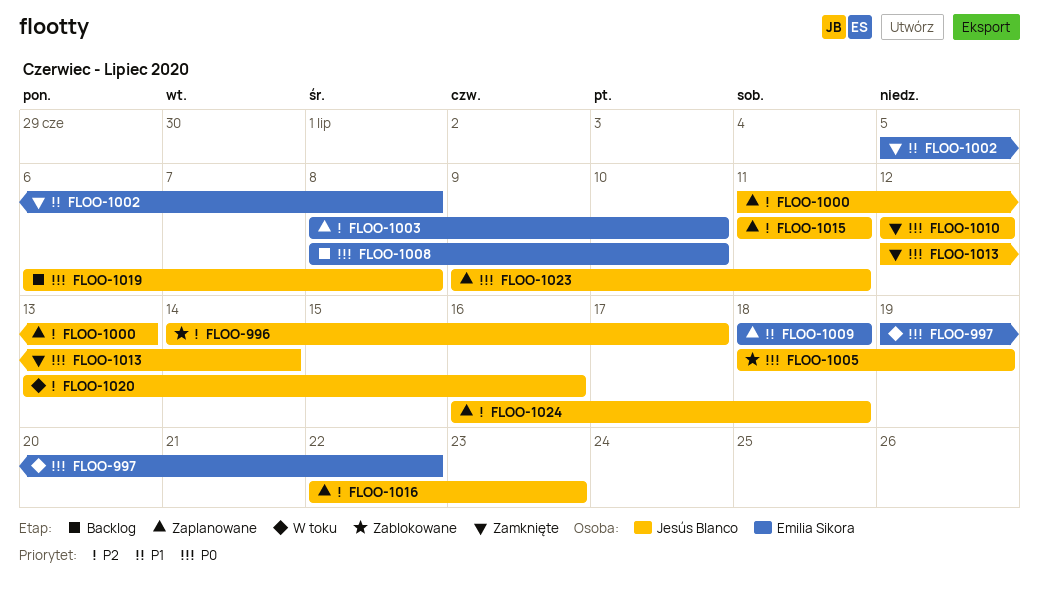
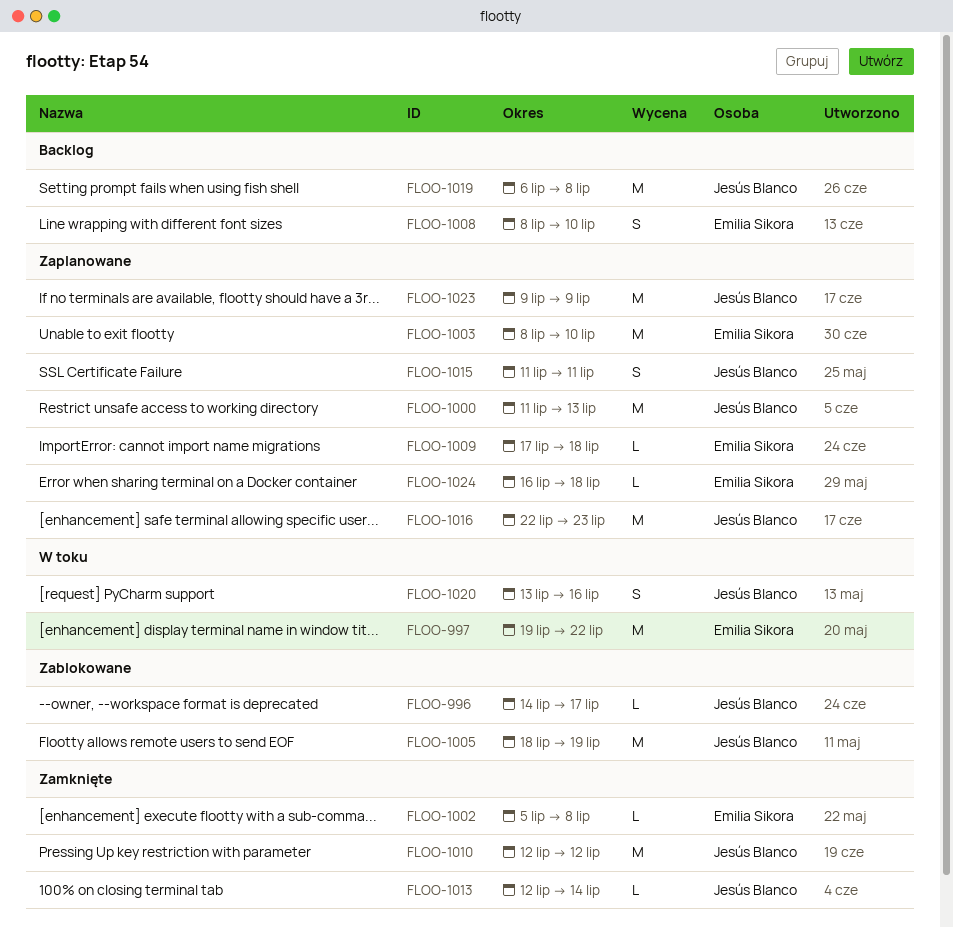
FLOO-1009, start: Jul 18 -> Jul 17
FLOO-1023, due: Jul 11 -> Jul 9
FLOO-1024, owner: Jesús Blanco -> Emilia Sikora

